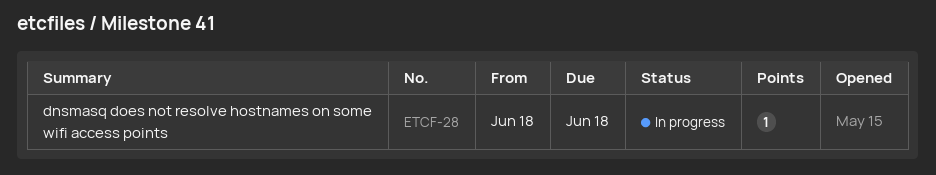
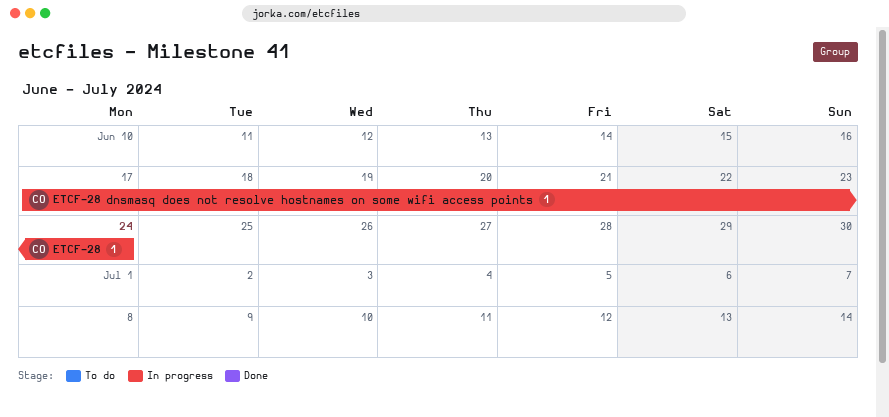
ETCF-28, start: Jun 18 -> Jun 17
ETCF-28, due: Jun 18 -> Jun 24

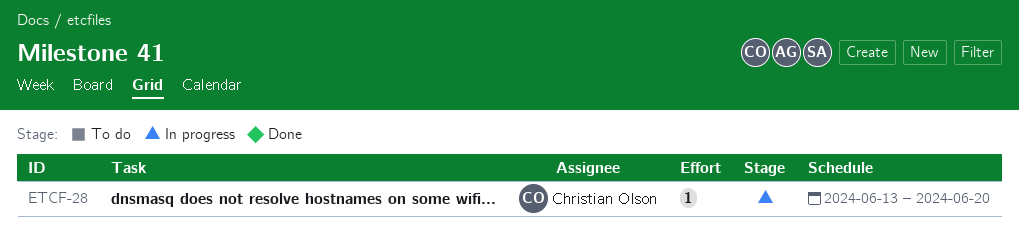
ETCF-28, start: Jun 17 -> Jun 13
ETCF-28, due: Jun 24 -> Jun 20

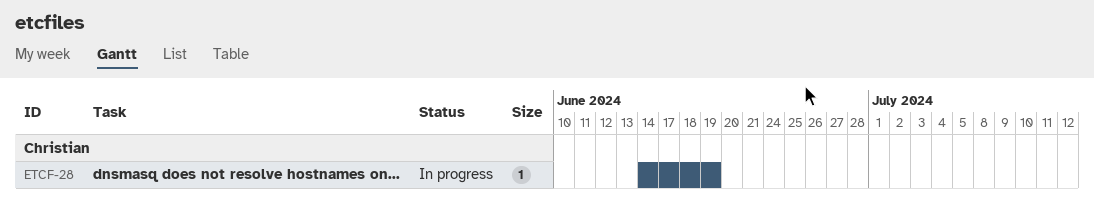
ETCF-28, start: Jun 13 -> Jun 14
ETCF-28, due: Jun 20 -> Jun 19

